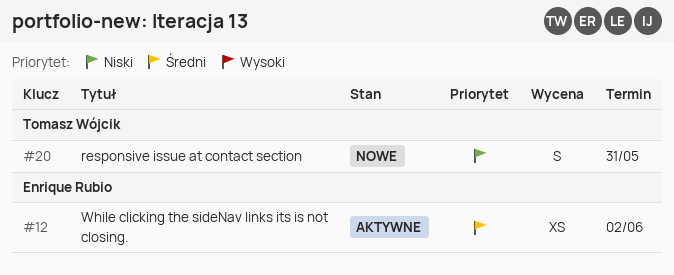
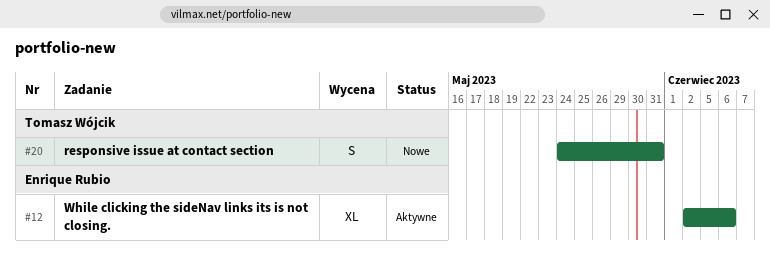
#12, estimate: XS -> XL
#12, due: Jun 2 -> Jun 6

